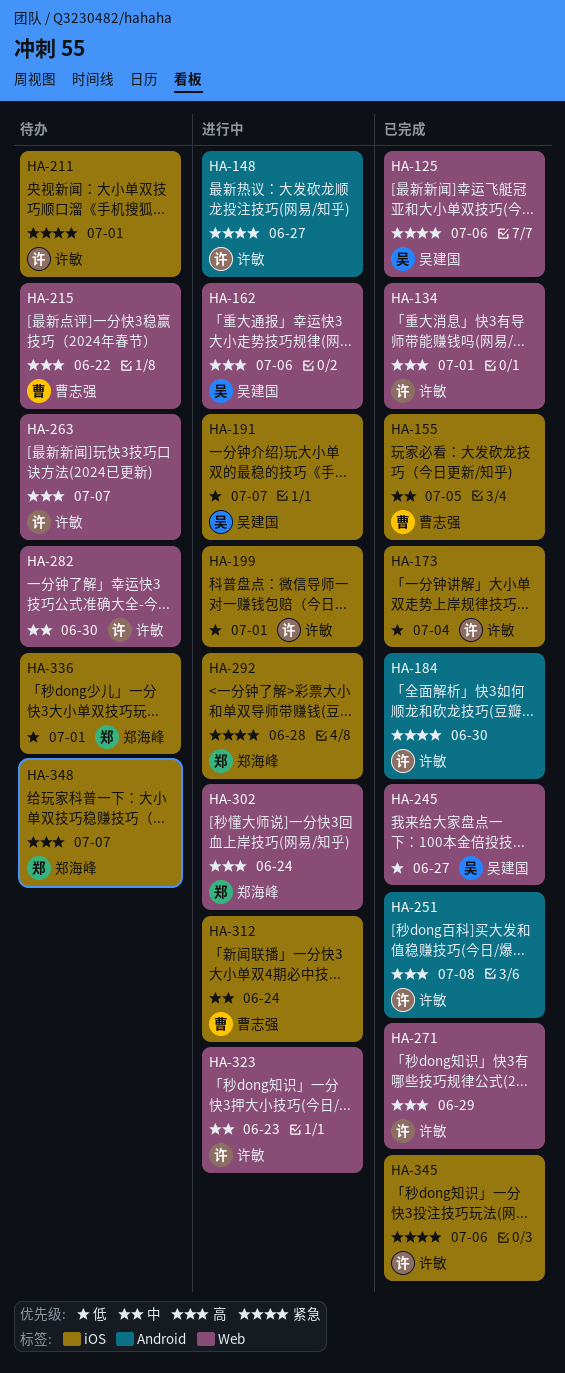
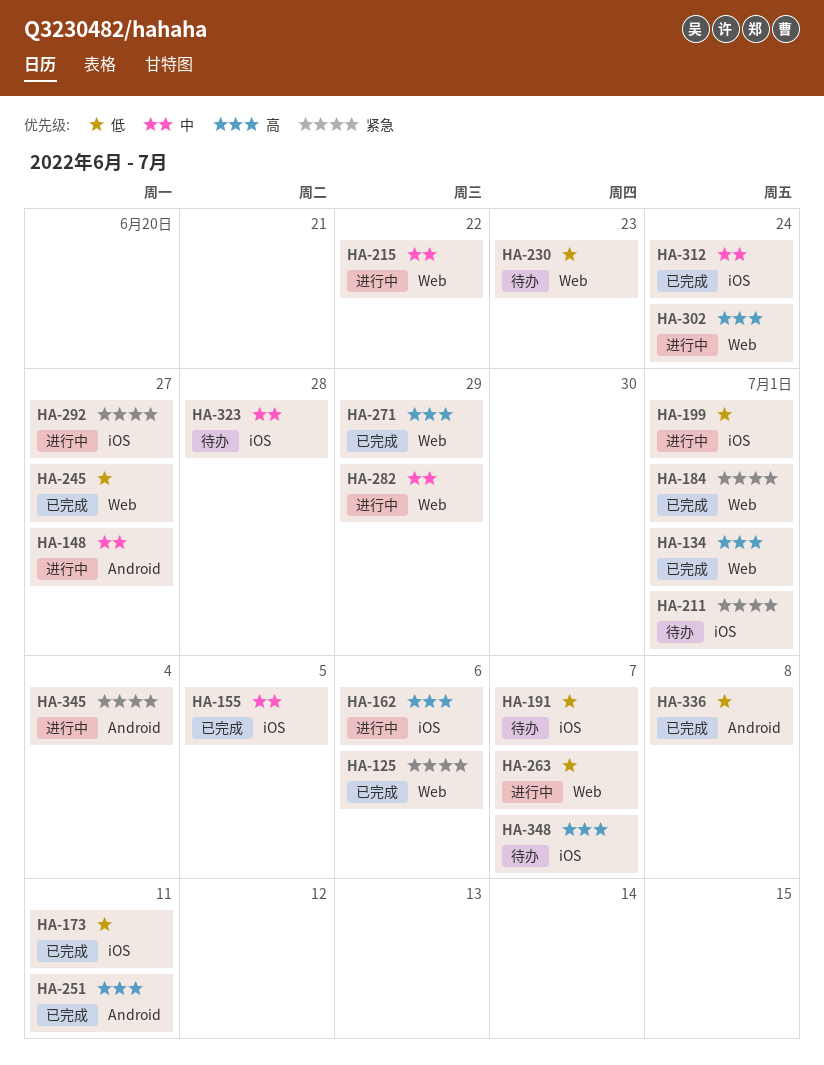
HA-148, priority: 紧急 -> 中
HA-162, label: Web -> iOS
HA-173, due: Jul 4 -> Jul 11
HA-184, label: Android -> Web
HA-184, due: Jun 30 -> Jul 1
HA-191, status: 进行中 -> 待办
HA-215, status: 待办 -> 进行中
HA-215, priority: 高 -> 中
HA-230: none -> present
HA-251, due: Jul 8 -> Jul 11
HA-263, status: 待办 -> 进行中
HA-263, priority: 高 -> 低
HA-282, status: 待办 -> 进行中
HA-282, due: Jun 30 -> Jun 29
HA-292, due: Jun 28 -> Jun 27
HA-312, status: 进行中 -> 已完成
HA-323, status: 进行中 -> 待办
HA-323, label: Web -> iOS
HA-323, due: Jun 23 -> Jun 28
HA-336, status: 待办 -> 已完成
HA-336, label: iOS -> Android
HA-336, due: Jul 1 -> Jul 8
HA-345, status: 已完成 -> 进行中
HA-345, label: iOS -> Android
HA-345, due: Jul 6 -> Jul 4

